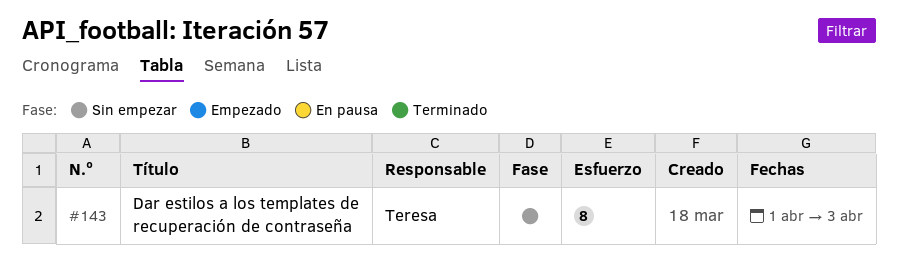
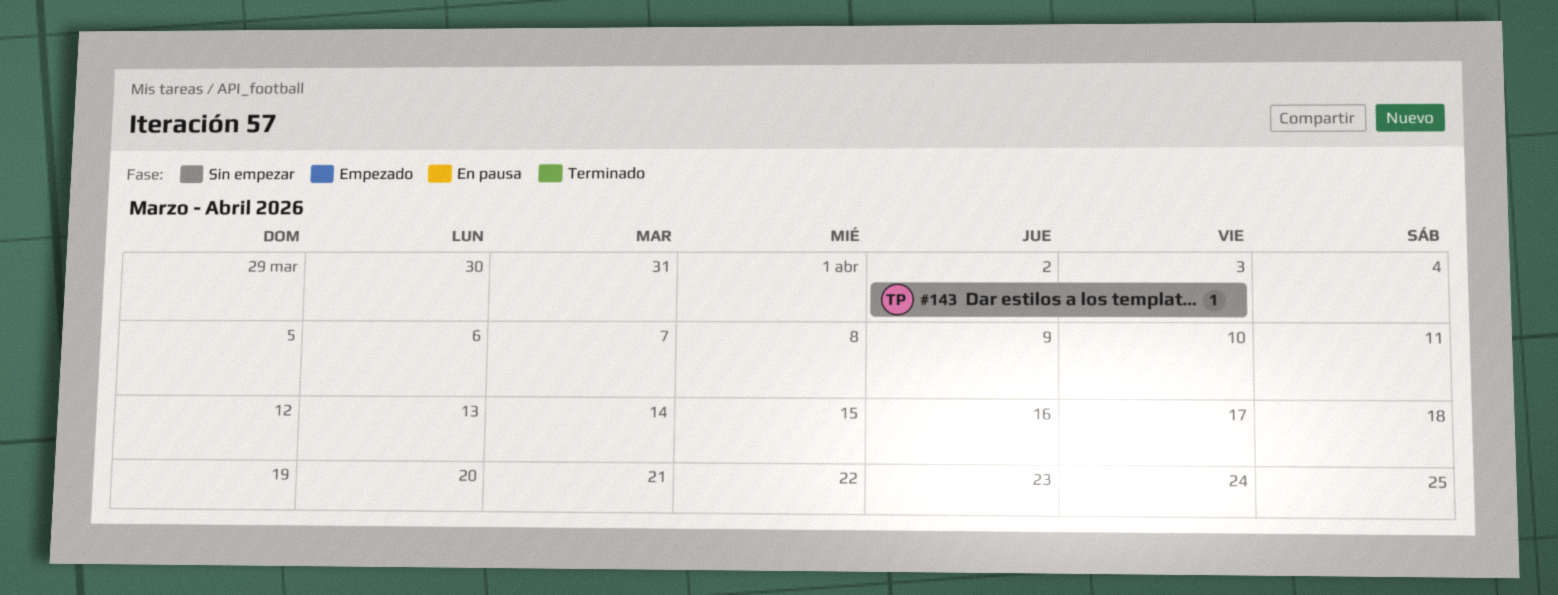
#143, estimate: 8 -> 1
#143, start: Apr 1 -> Apr 2

